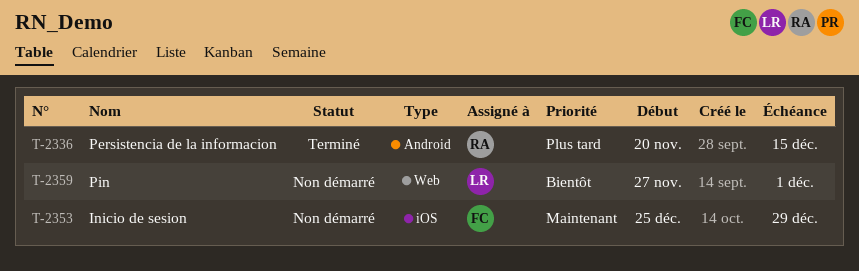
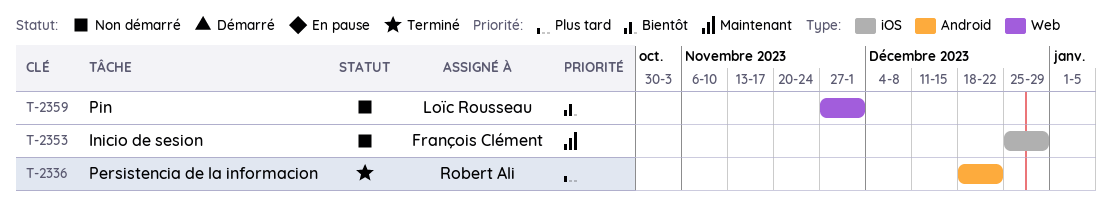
T-2336, start: Nov 20 -> Dec 18
T-2336, due: Dec 15 -> Dec 22

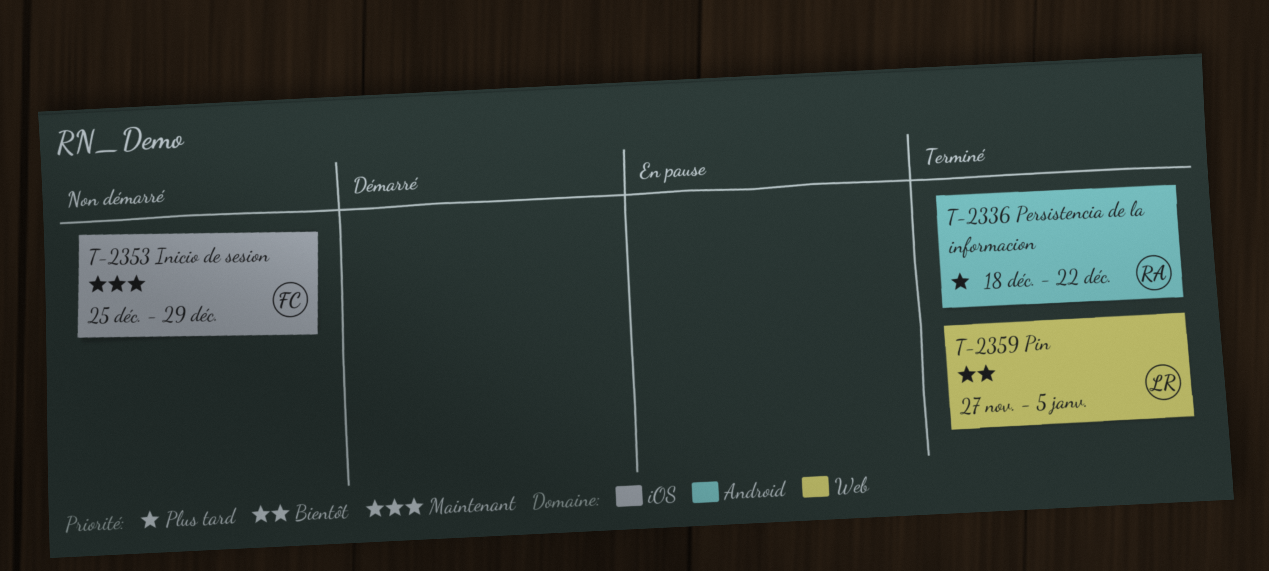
T-2359, status: Non démarré -> Terminé
T-2359, due: Dec 1 -> Jan 5

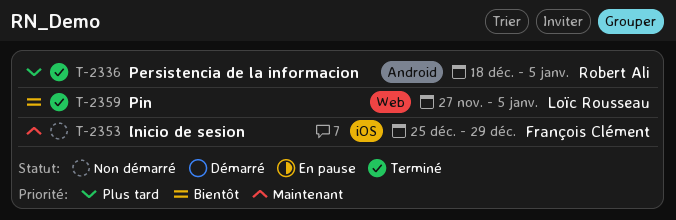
T-2336, due: Dec 22 -> Jan 5

